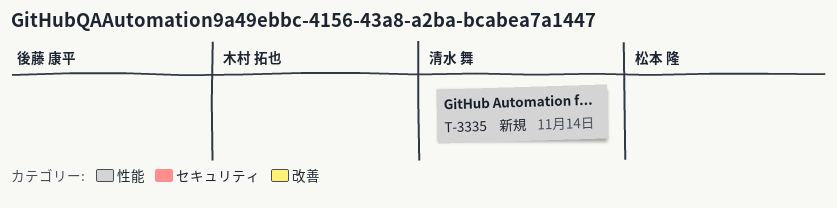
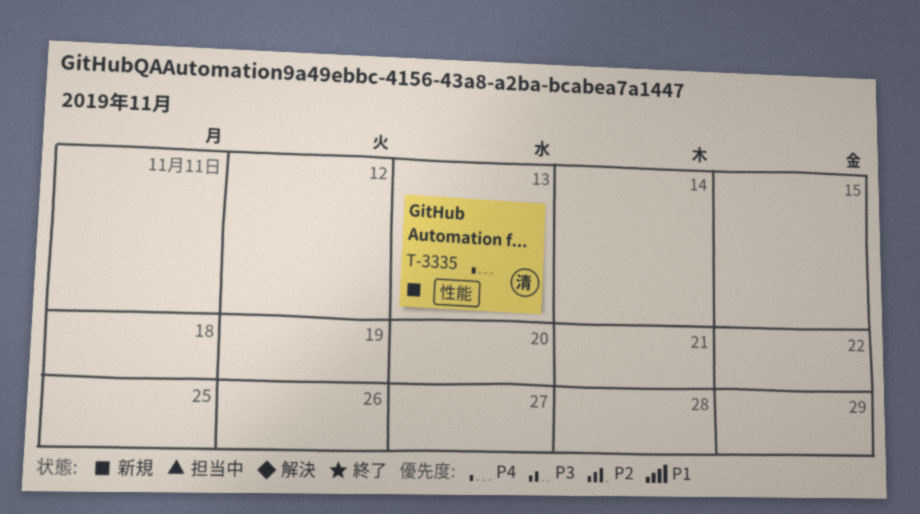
T-3335, due: Nov 14 -> Nov 13

